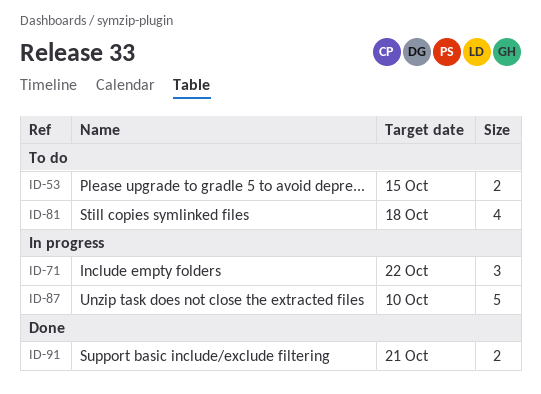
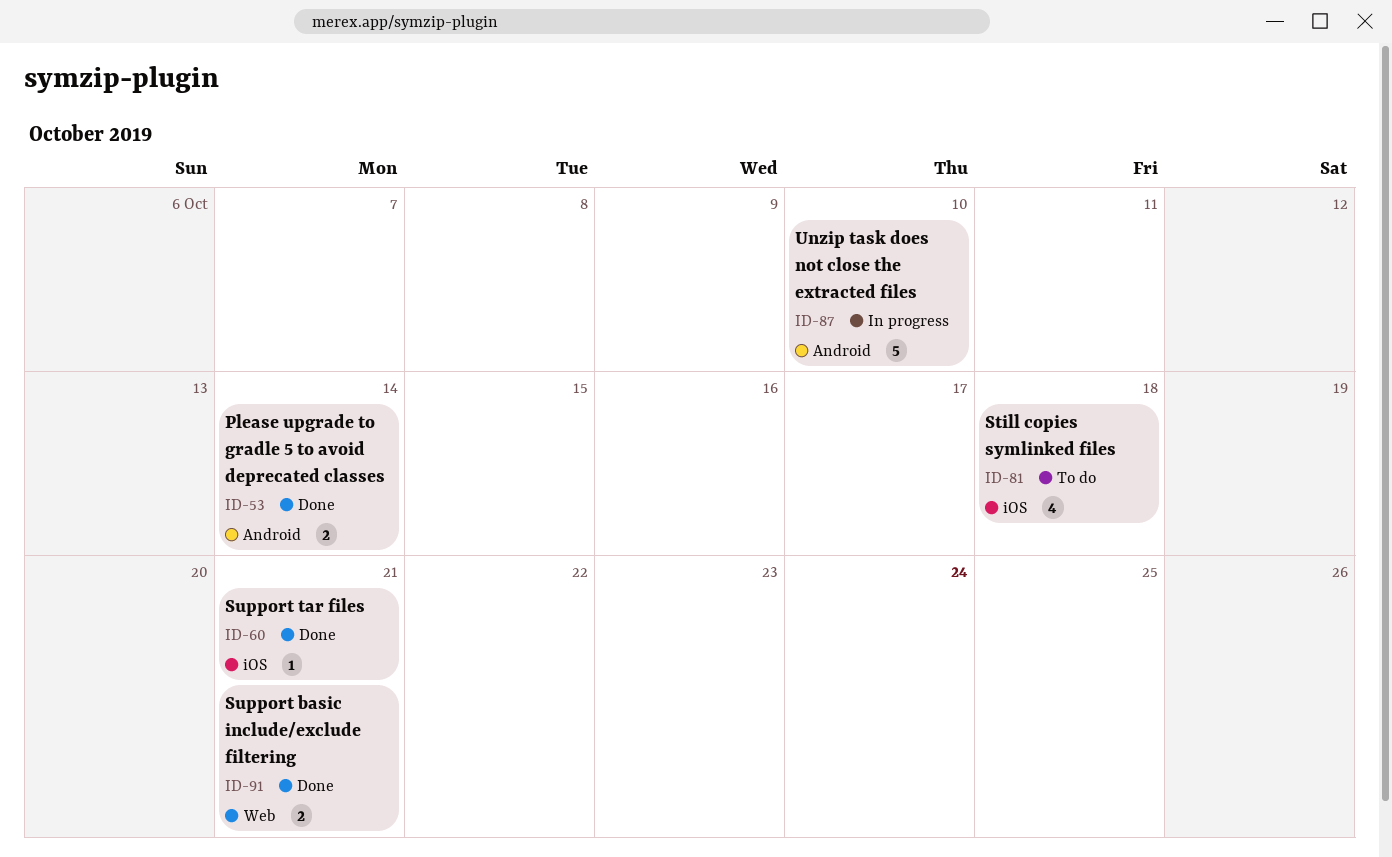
ID-53, status: To do -> Done
ID-53, due: Oct 15 -> Oct 14
ID-60: none -> present
ID-71: present -> none

